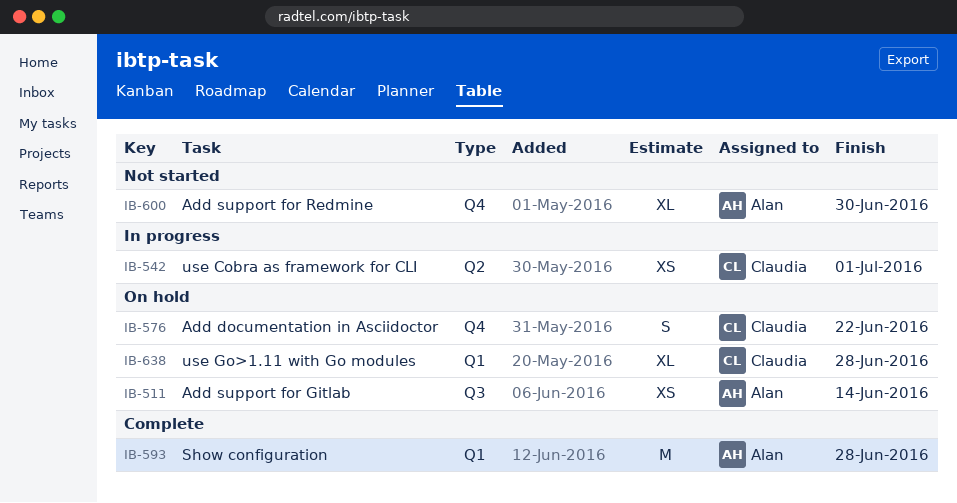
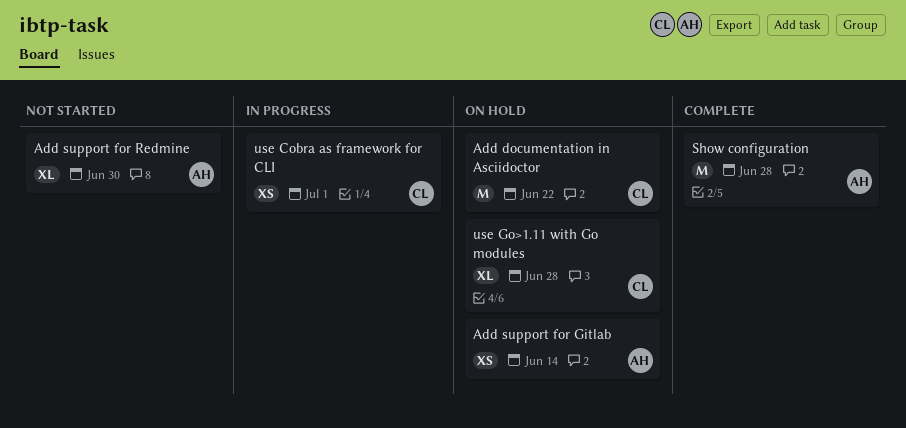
Add documentation in Asciidoctor, estimate: S -> M

